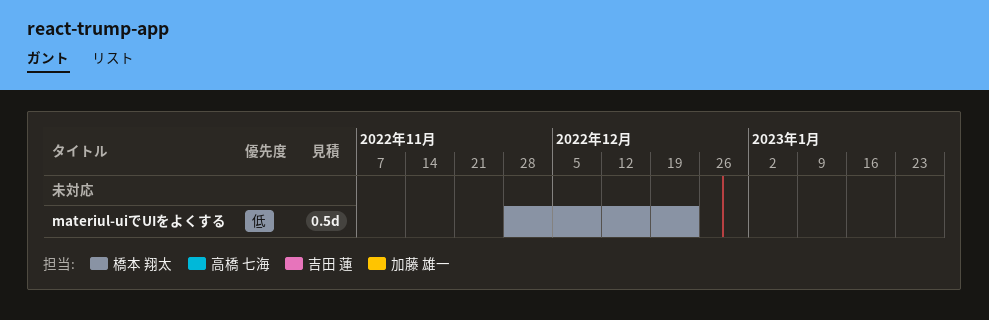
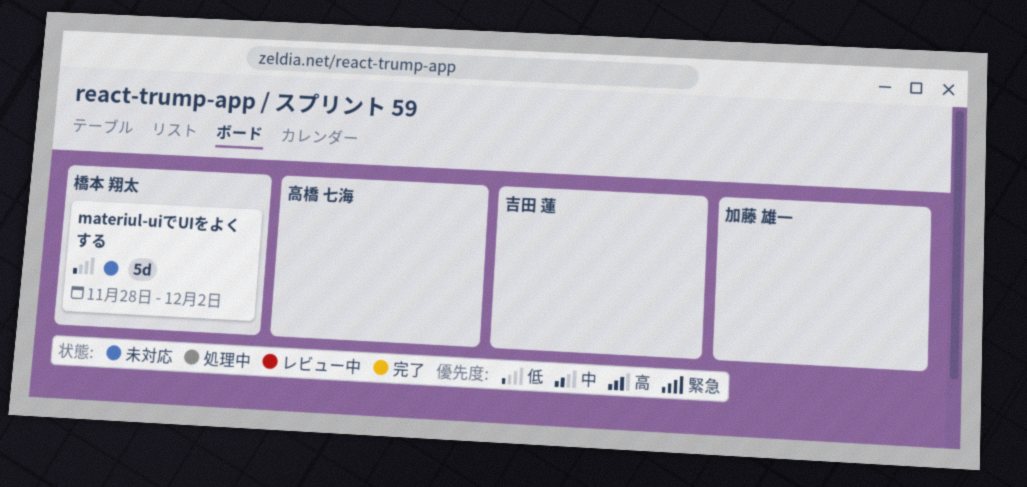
materiul-uiでUIをよくする, estimate: 0.5d -> 5d
materiul-uiでUIをよくする, due: Dec 23 -> Dec 2

